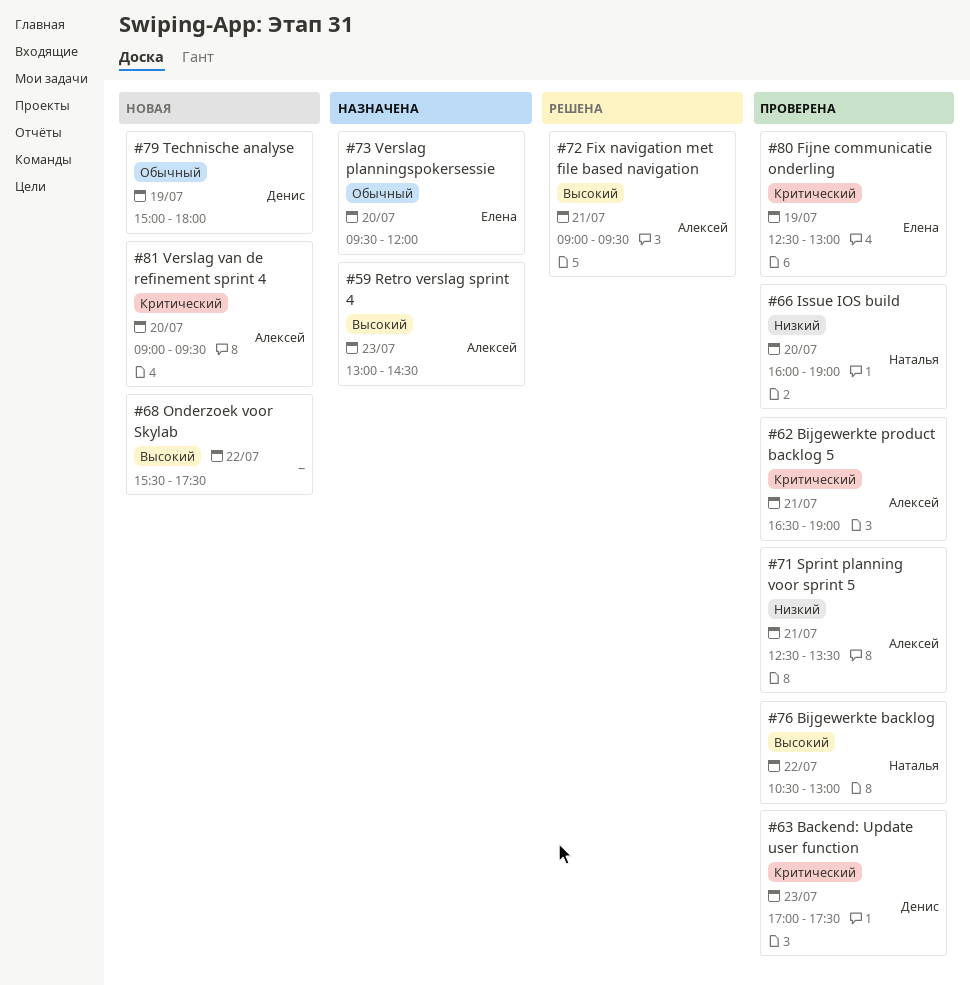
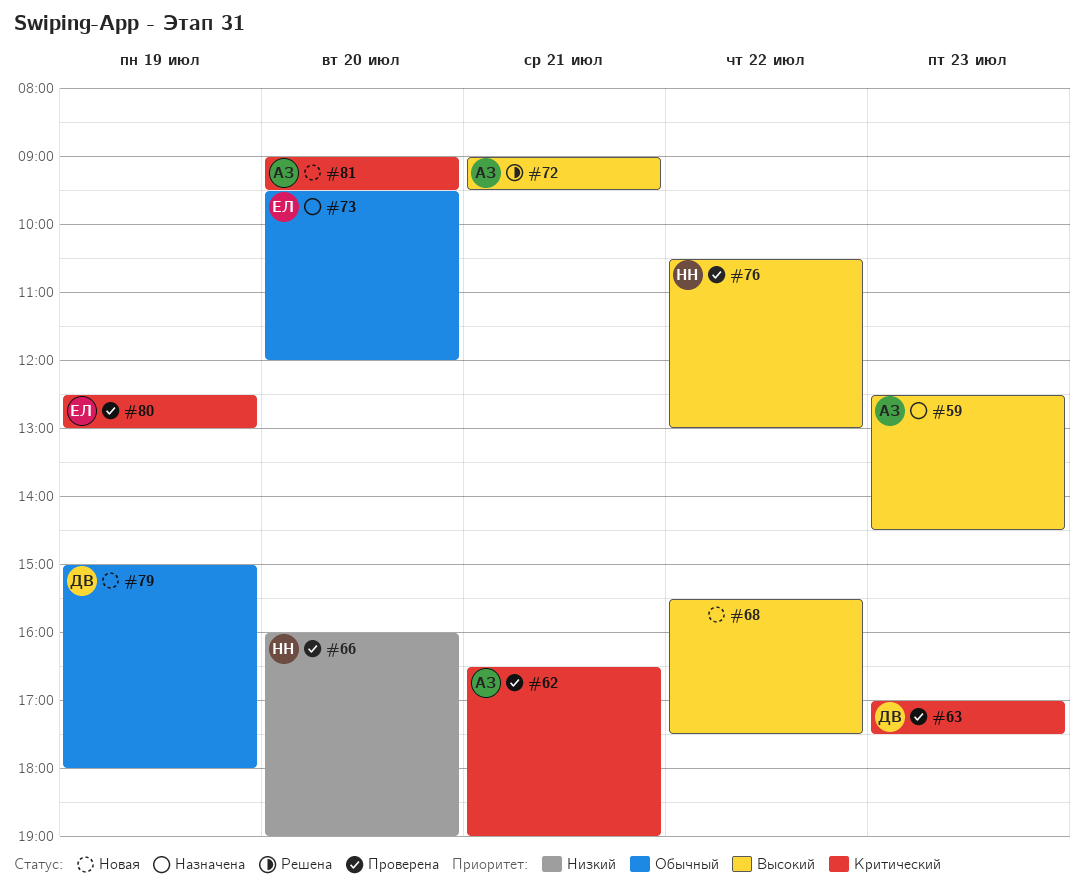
#59, begins: 13:00 -> 12:30
#71: present -> none

